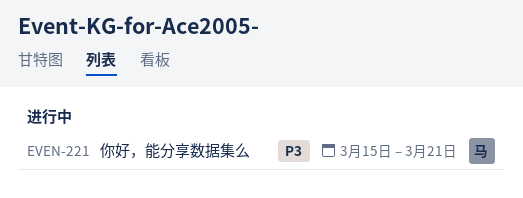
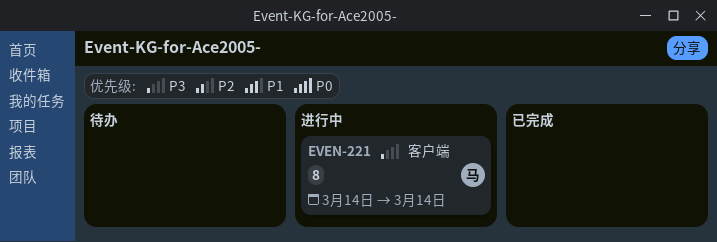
EVEN-221, start: Mar 15 -> Mar 14
EVEN-221, due: Mar 21 -> Mar 14

